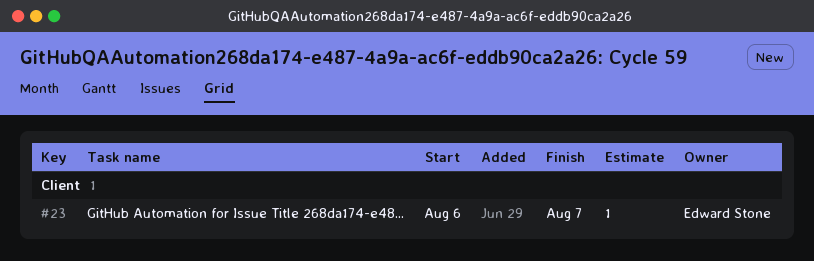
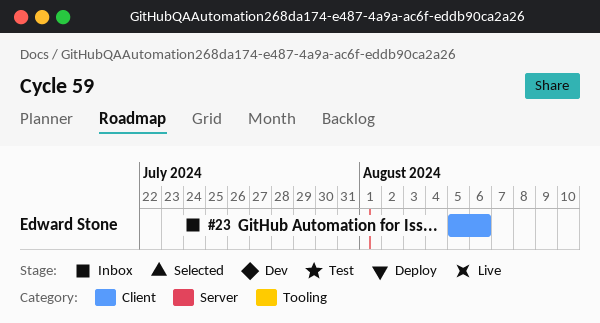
#23, start: Aug 6 -> Aug 5
#23, due: Aug 7 -> Aug 6

